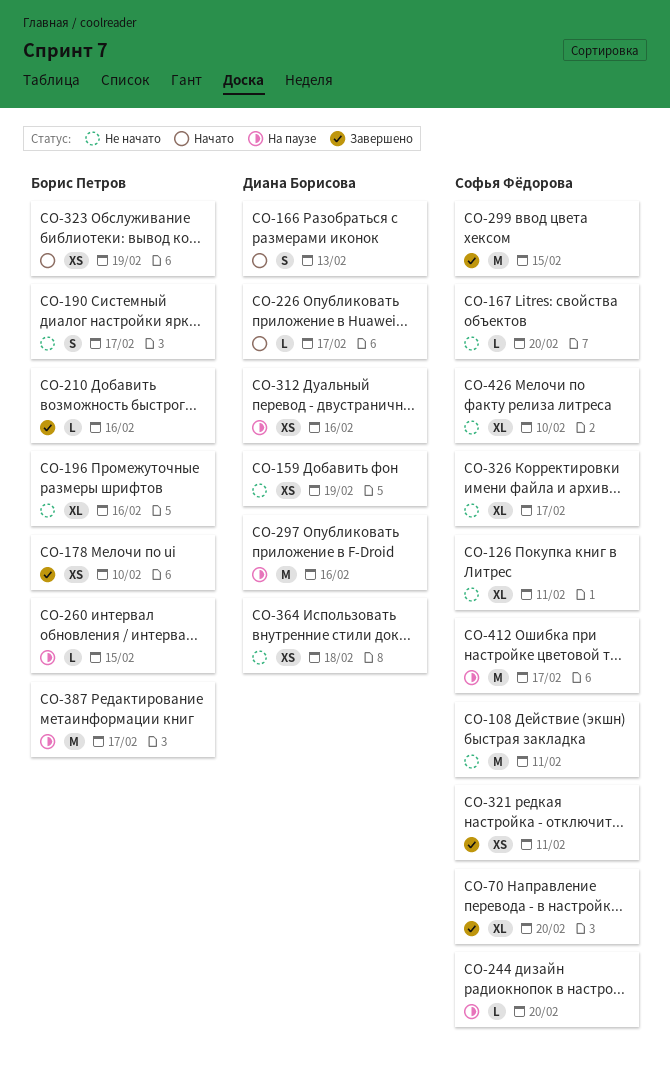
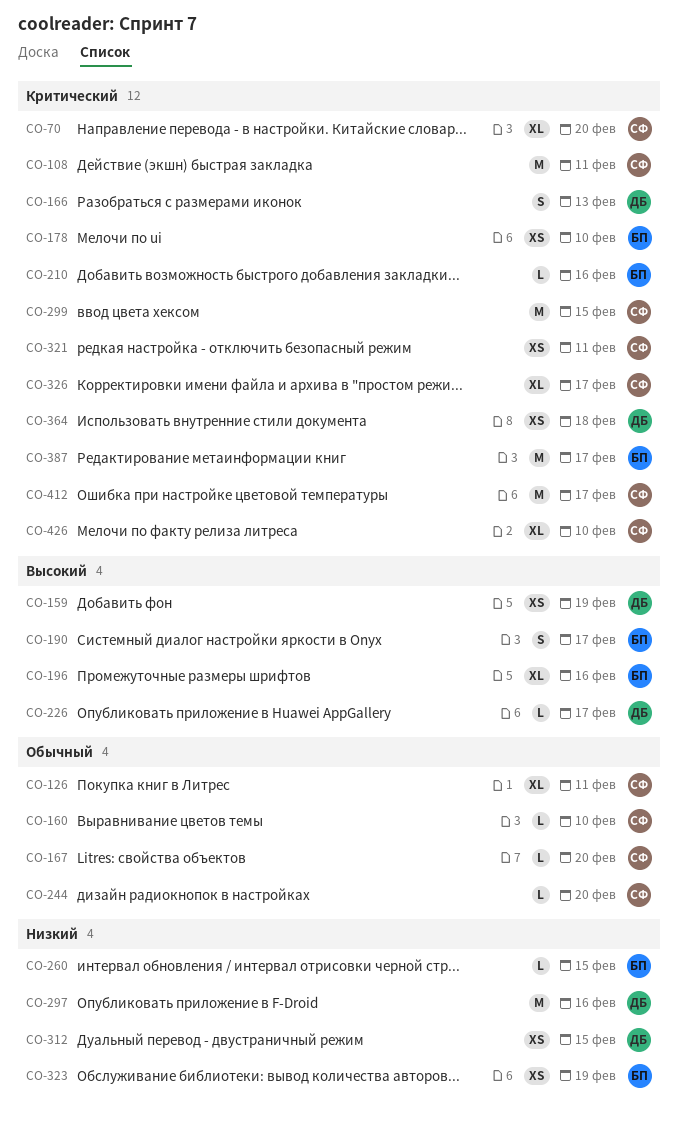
CO-160: none -> present
CO-312, due: Feb 16 -> Feb 15

